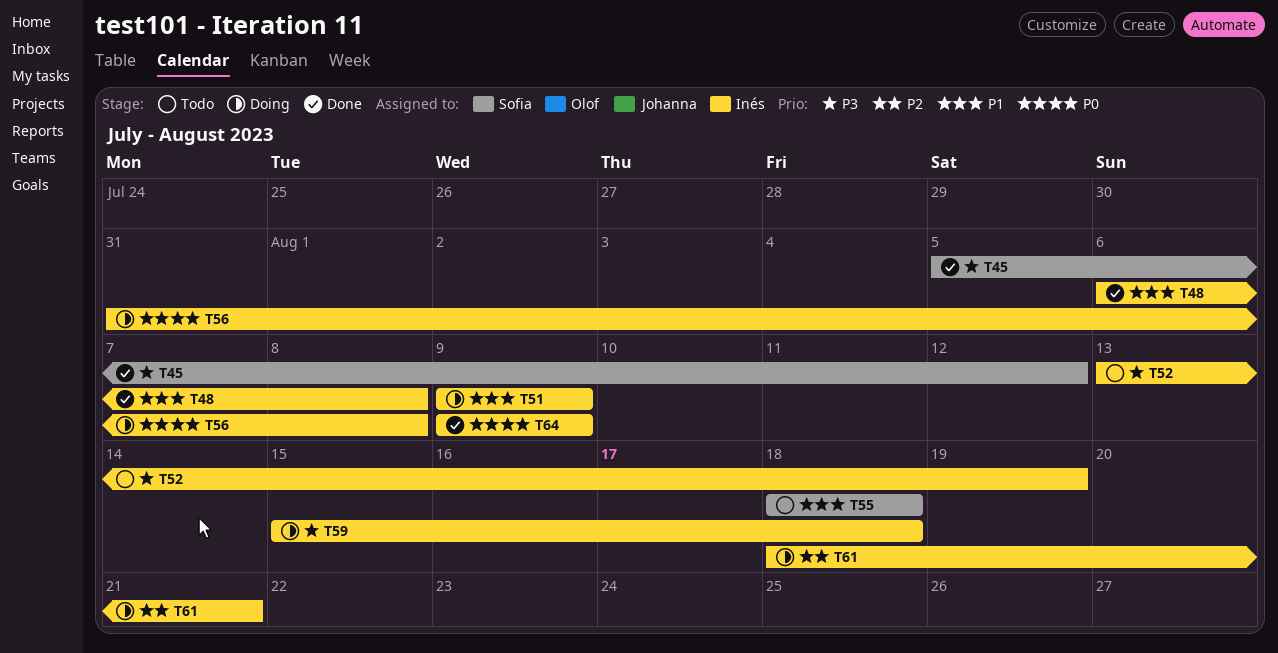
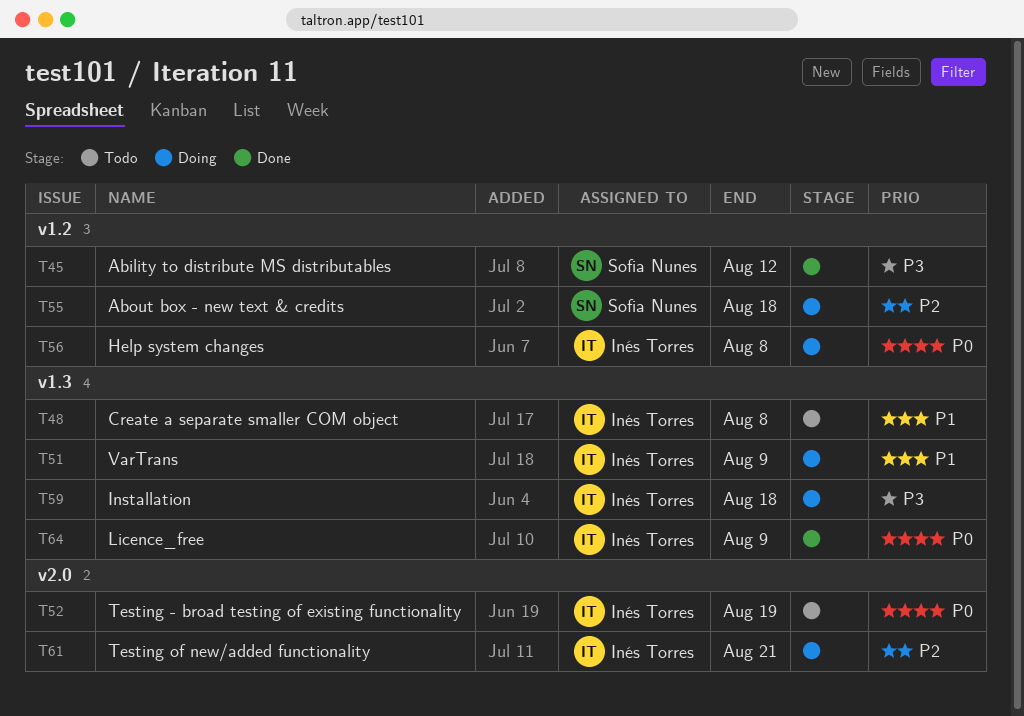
T48, status: Done -> Todo
T52, priority: P3 -> P0
T55, status: Todo -> Doing
T55, priority: P1 -> P2

